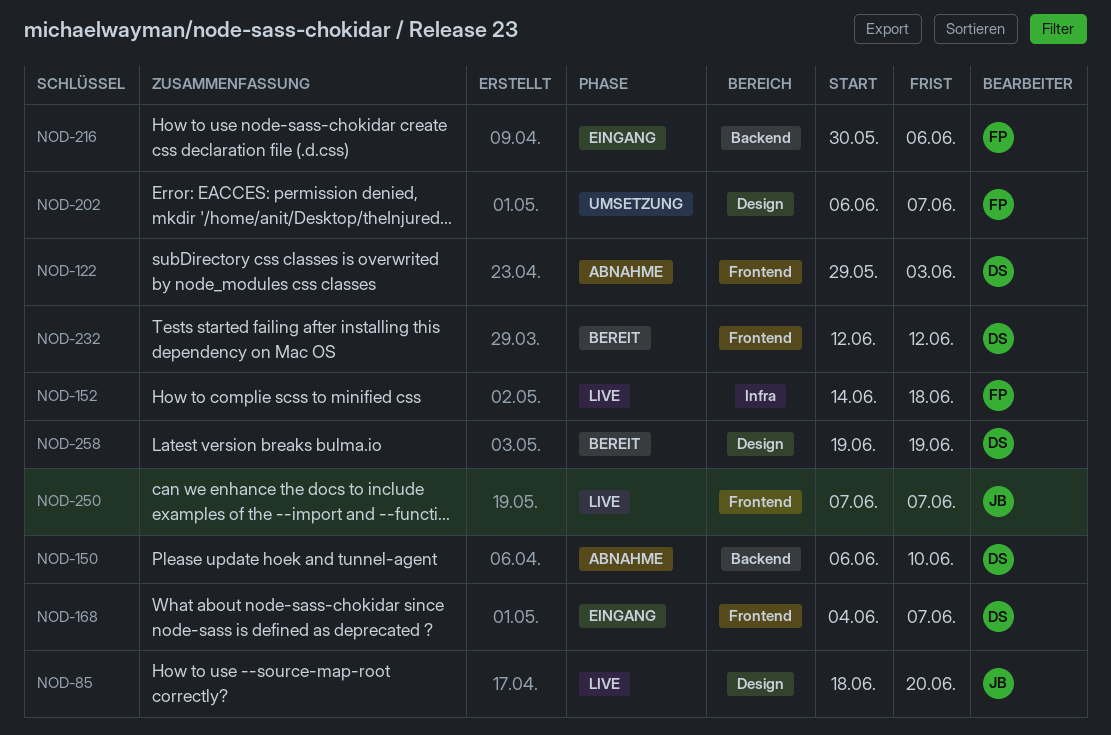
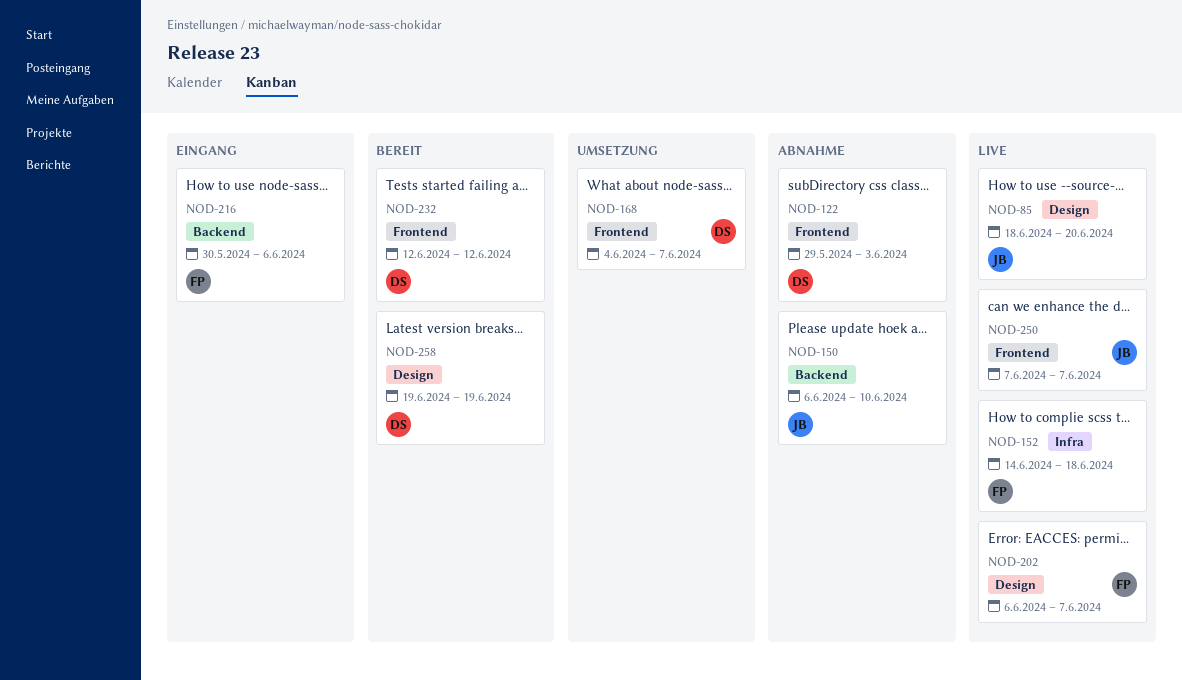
NOD-150, owner: DS -> JB
NOD-168, status: Eingang -> Umsetzung
NOD-202, status: Umsetzung -> Live

